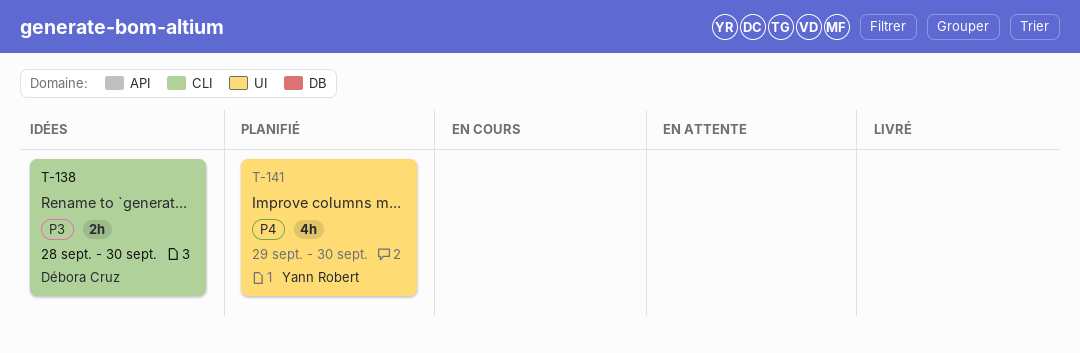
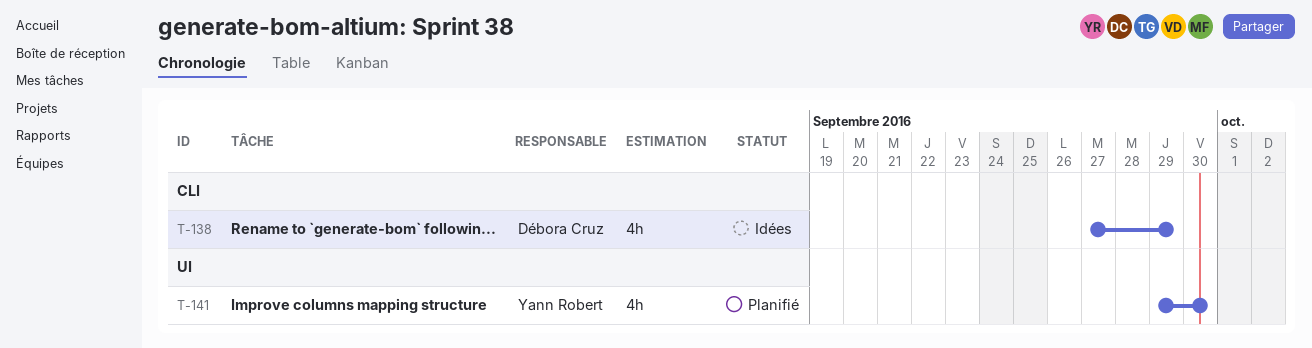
T-138, estimate: 2h -> 4h
T-138, start: Sep 28 -> Sep 27
T-138, due: Sep 30 -> Sep 29

